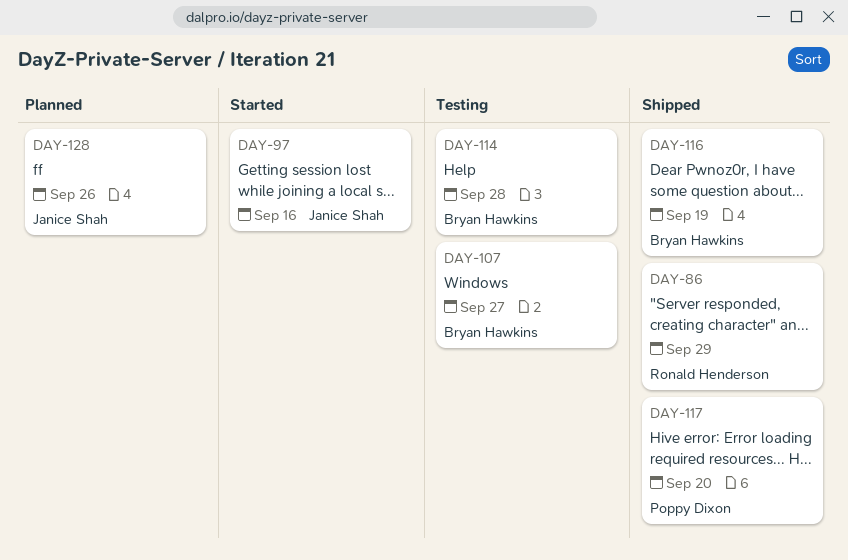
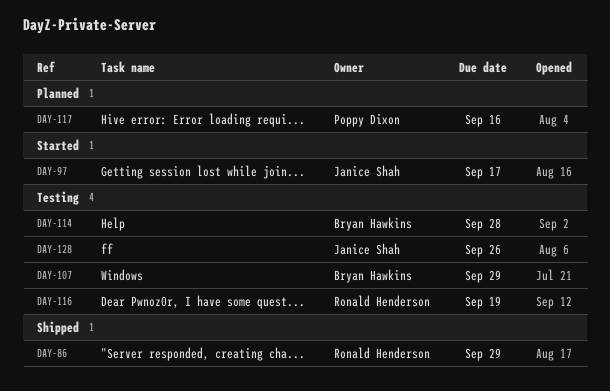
DAY-97, due: Sep 16 -> Sep 17
DAY-107, due: Sep 27 -> Sep 29
DAY-116, status: Shipped -> Testing
DAY-116, owner: Bryan Hawkins -> Ronald Henderson
DAY-117, status: Shipped -> Planned
DAY-117, due: Sep 20 -> Sep 16
DAY-128, status: Planned -> Testing

